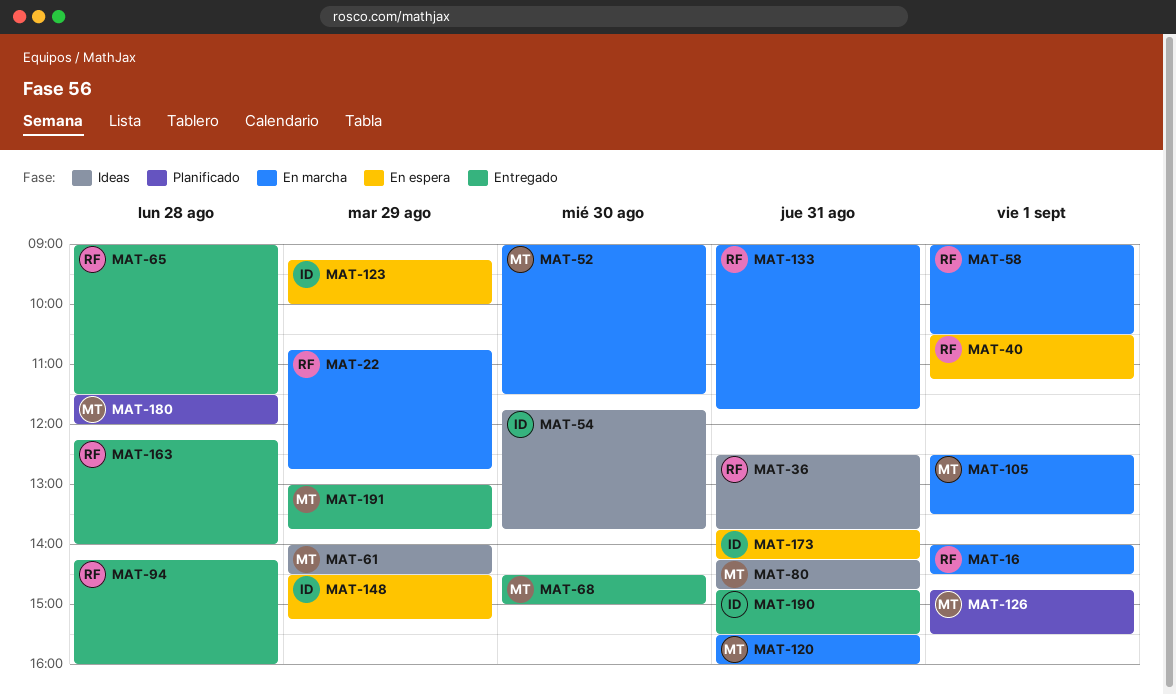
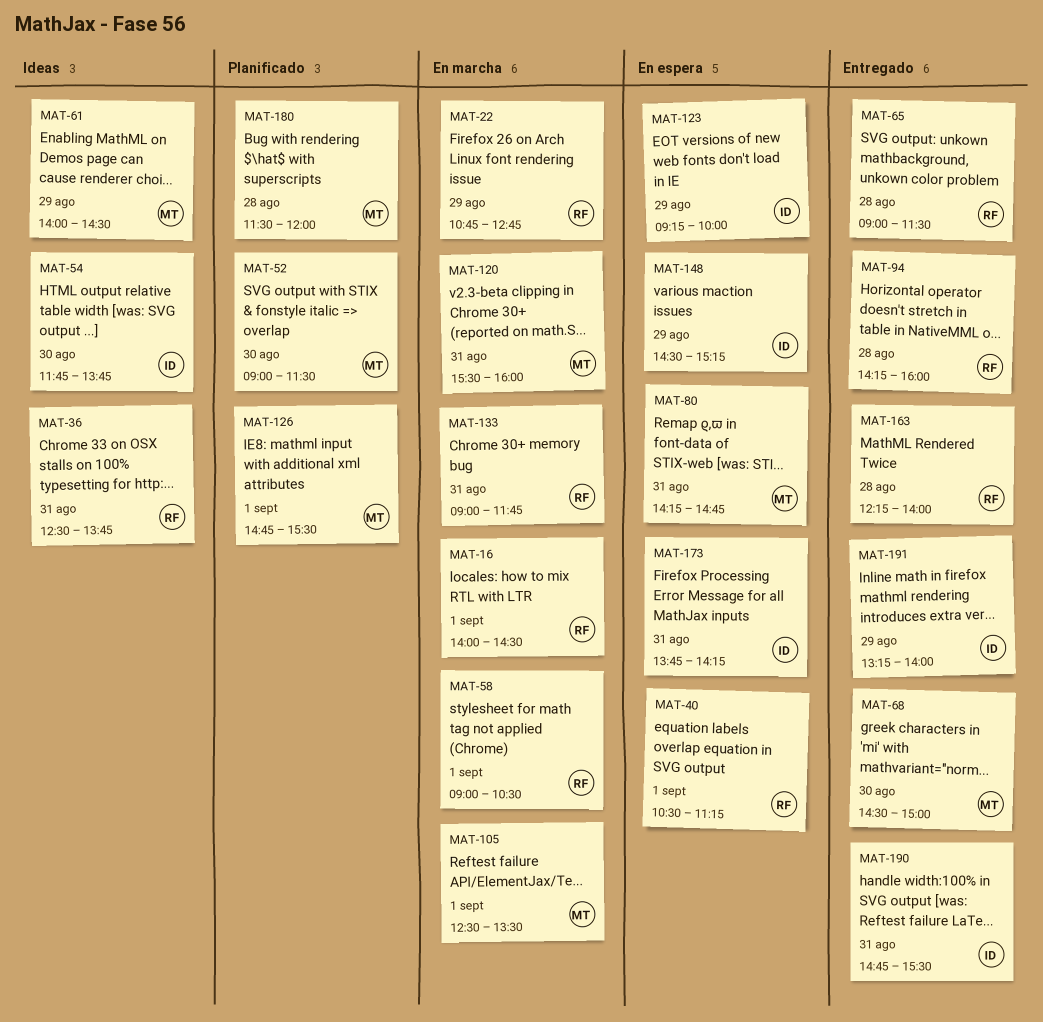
MAT-52, status: En marcha -> Planificado
MAT-80, status: Ideas -> En espera
MAT-191, owner: MT -> ID
MAT-191, begins: 13:00 -> 13:15
MAT-191, ends: 13:45 -> 14:00

